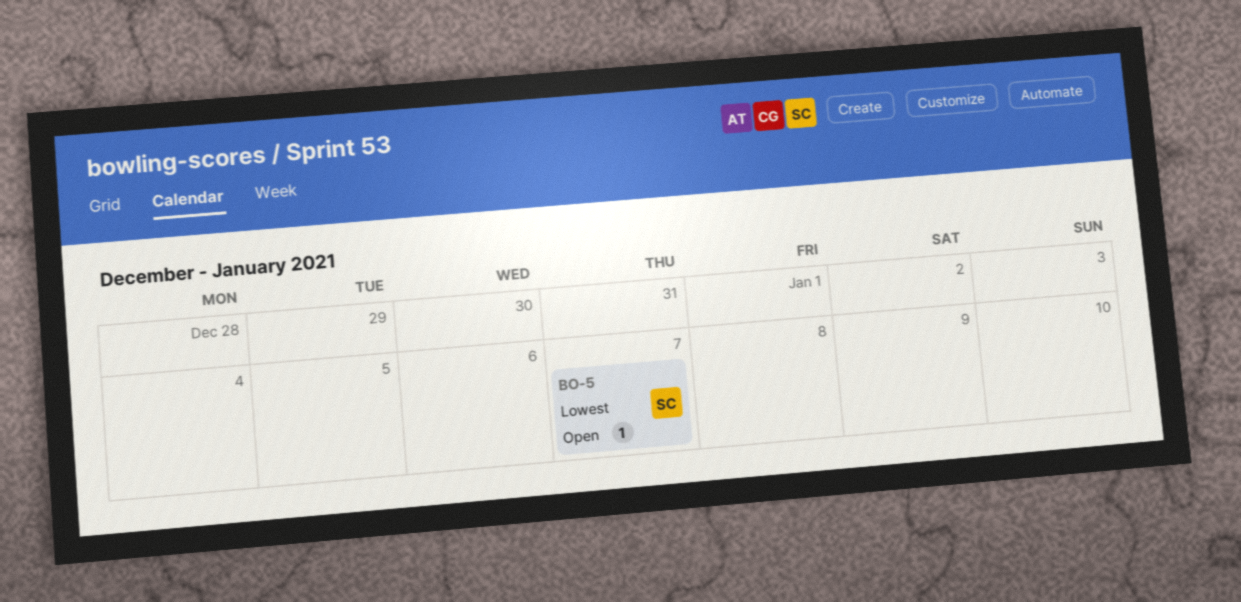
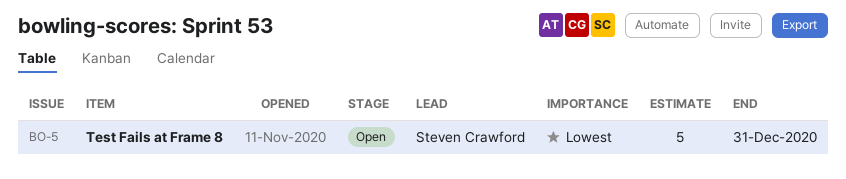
BO-5, estimate: 1 -> 5
BO-5, due: Jan 7 -> Dec 31

